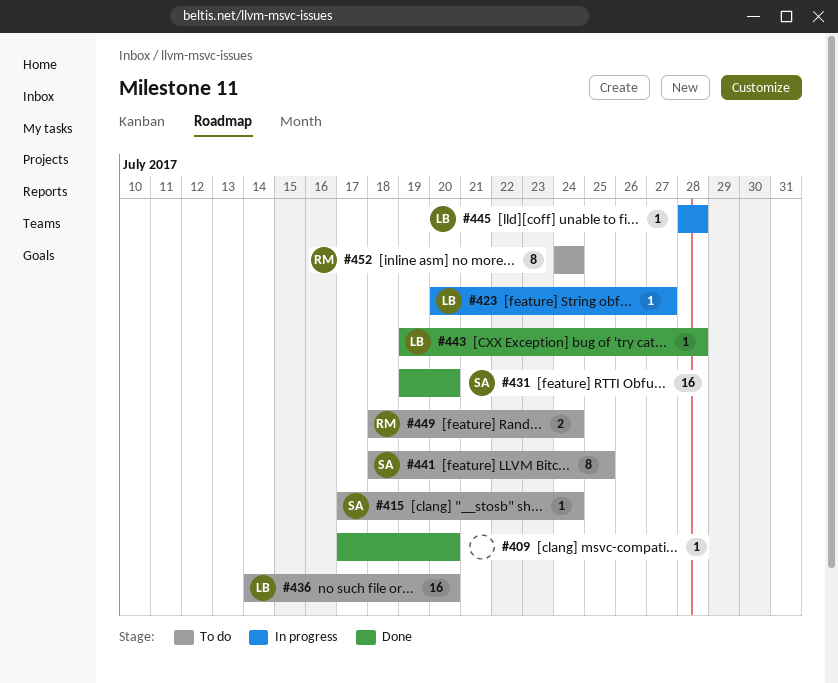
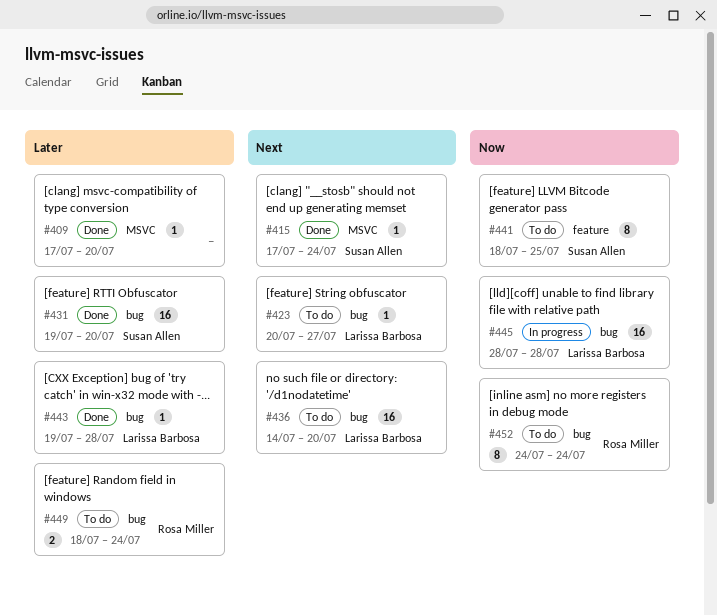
#415, status: To do -> Done
#423, status: In progress -> To do
#445, estimate: 1 -> 16

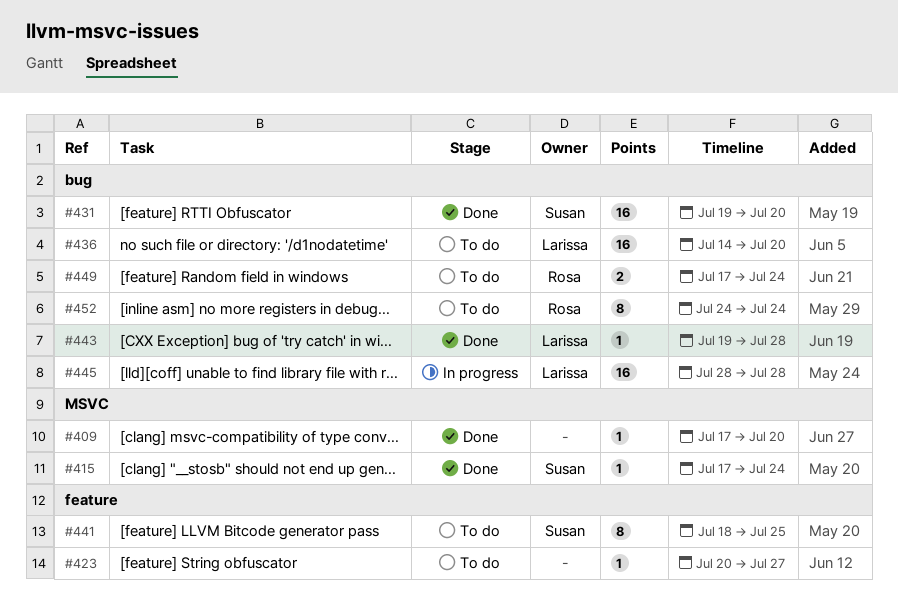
#423, owner: Larissa Barbosa -> none
#423, label: bug -> feature
#449, start: Jul 18 -> Jul 17

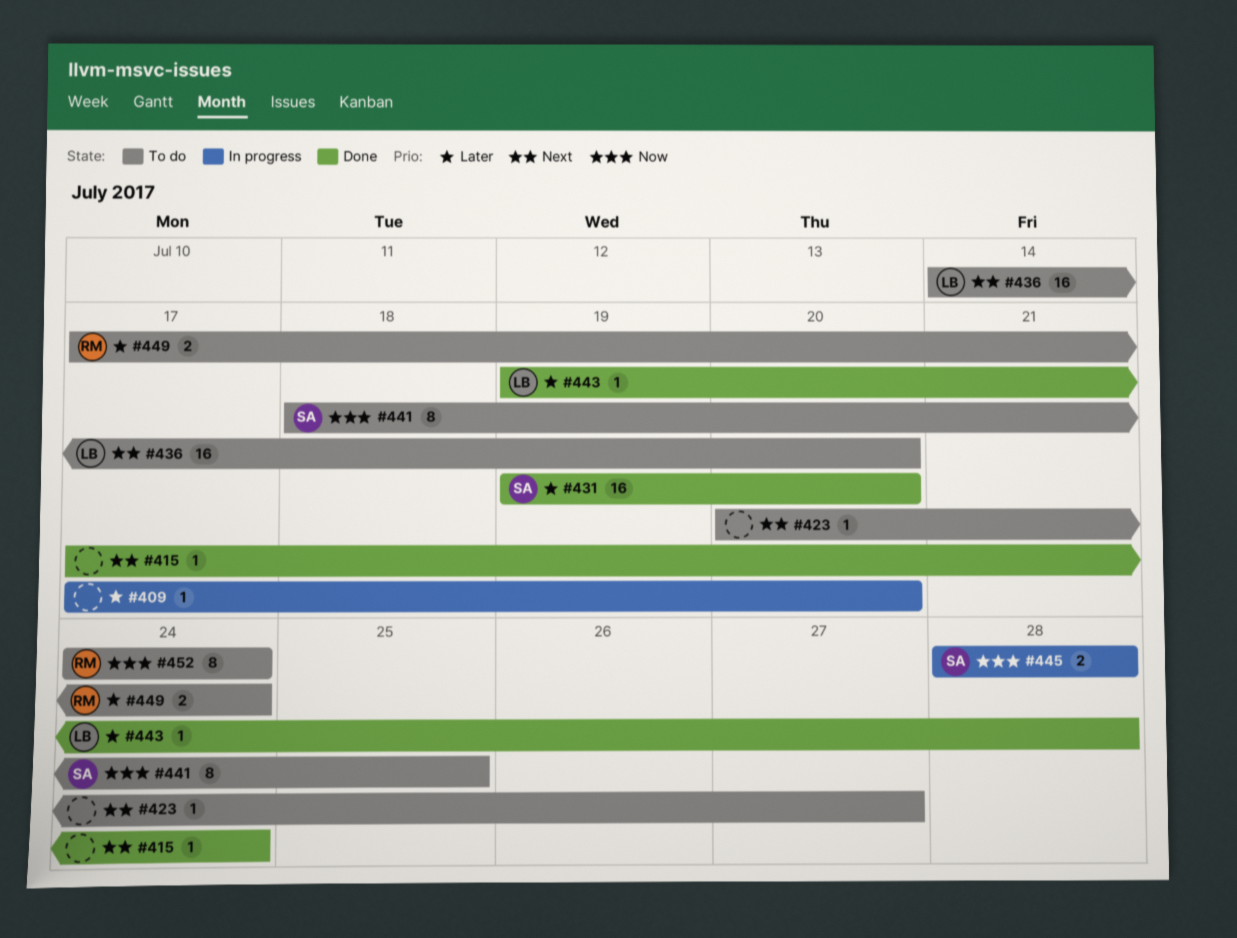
#409, status: Done -> In progress
#415, owner: Susan -> none
#445, owner: Larissa -> Susan
#445, estimate: 16 -> 2

